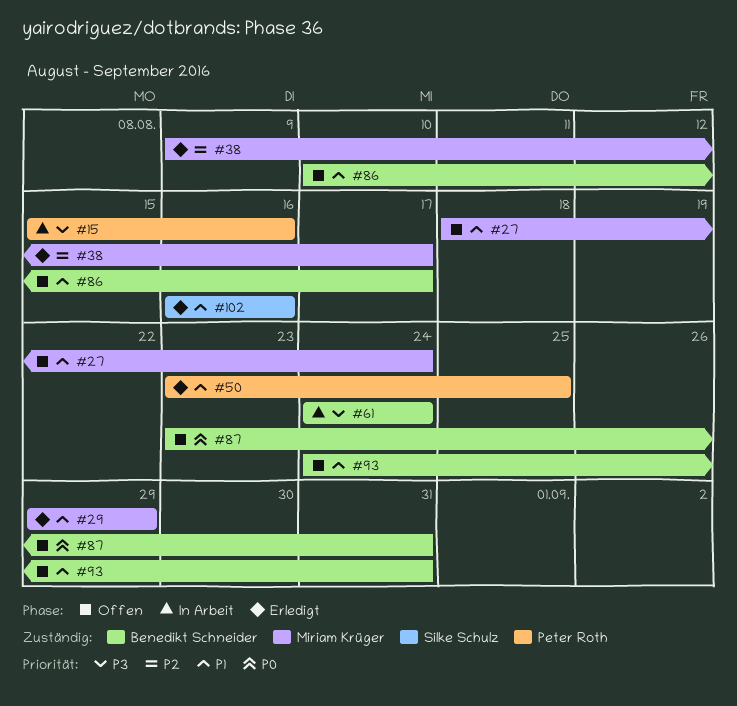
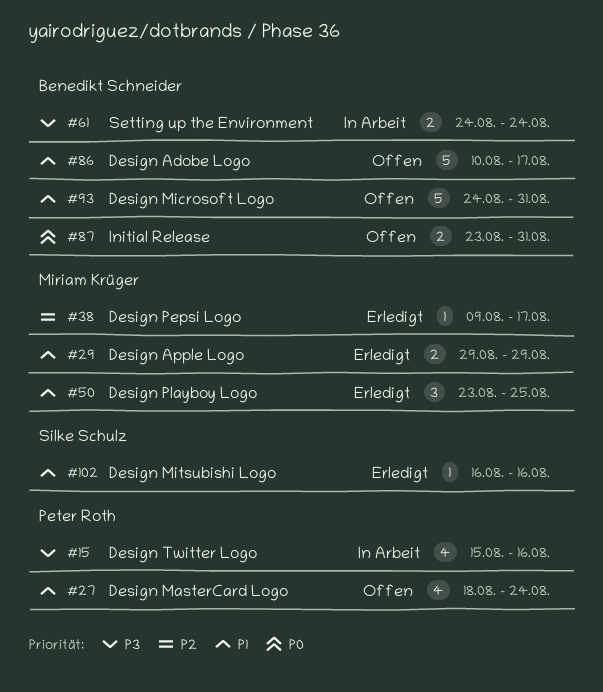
#27, owner: Miriam Krüger -> Peter Roth
#50, owner: Peter Roth -> Miriam Krüger

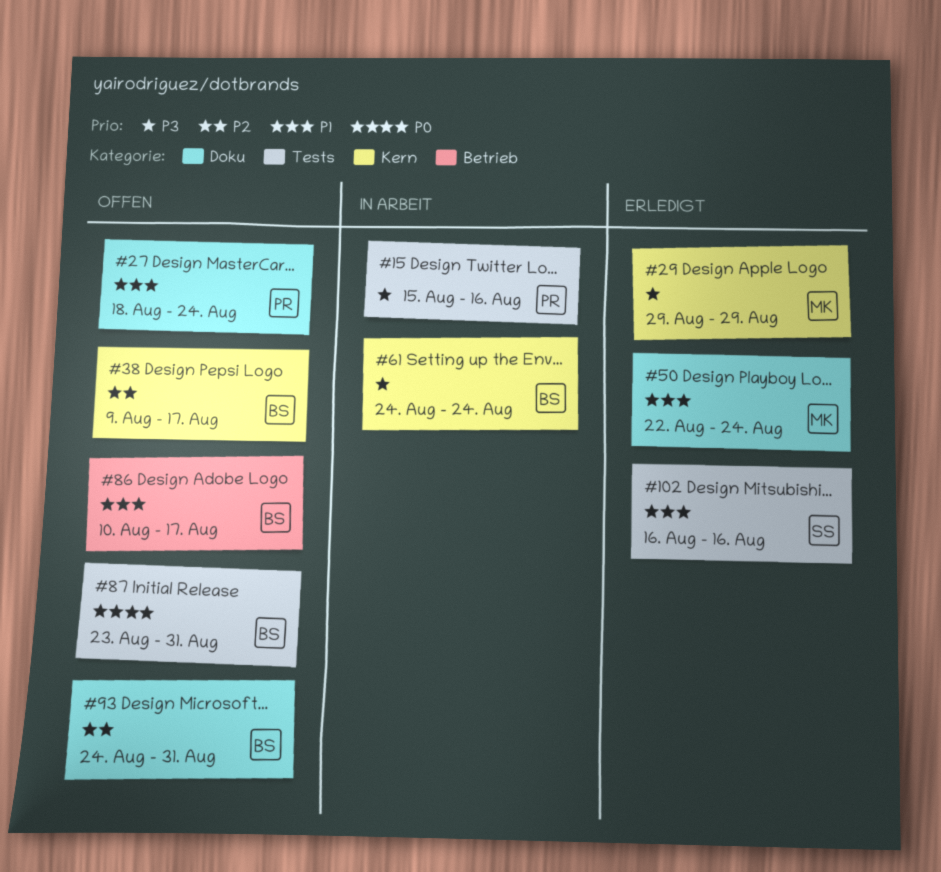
#29, priority: P1 -> P3
#38, status: Erledigt -> Offen
#38, owner: Miriam Krüger -> Benedikt Schneider
#50, start: Aug 23 -> Aug 22
#50, due: Aug 25 -> Aug 24
#93, priority: P1 -> P2

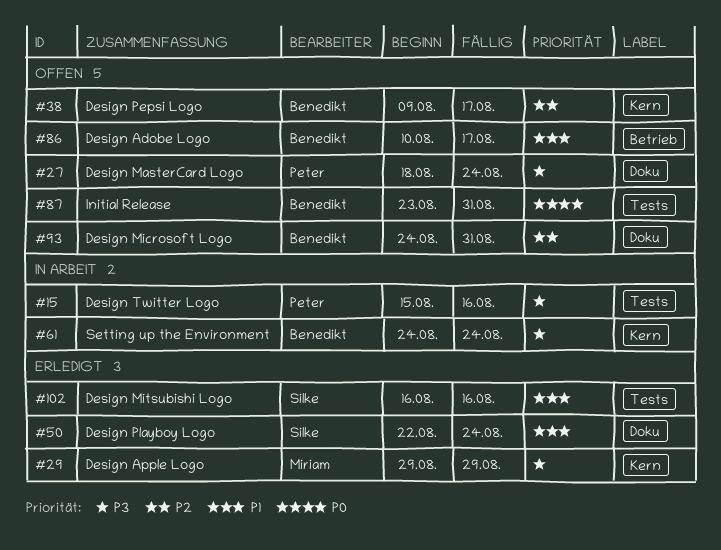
#27, priority: P1 -> P3
#50, owner: Miriam -> Silke

